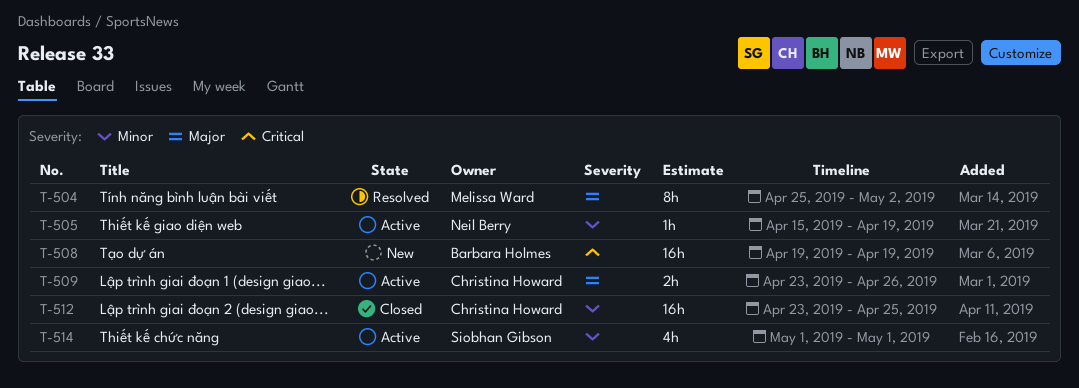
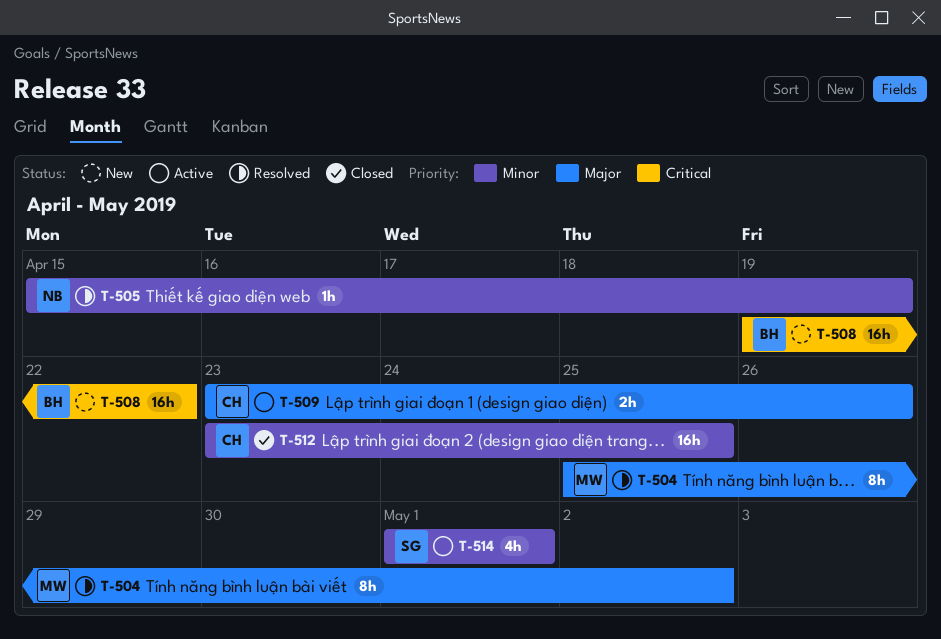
T-505, status: Active -> Resolved
T-508, due: Apr 19 -> Apr 22

